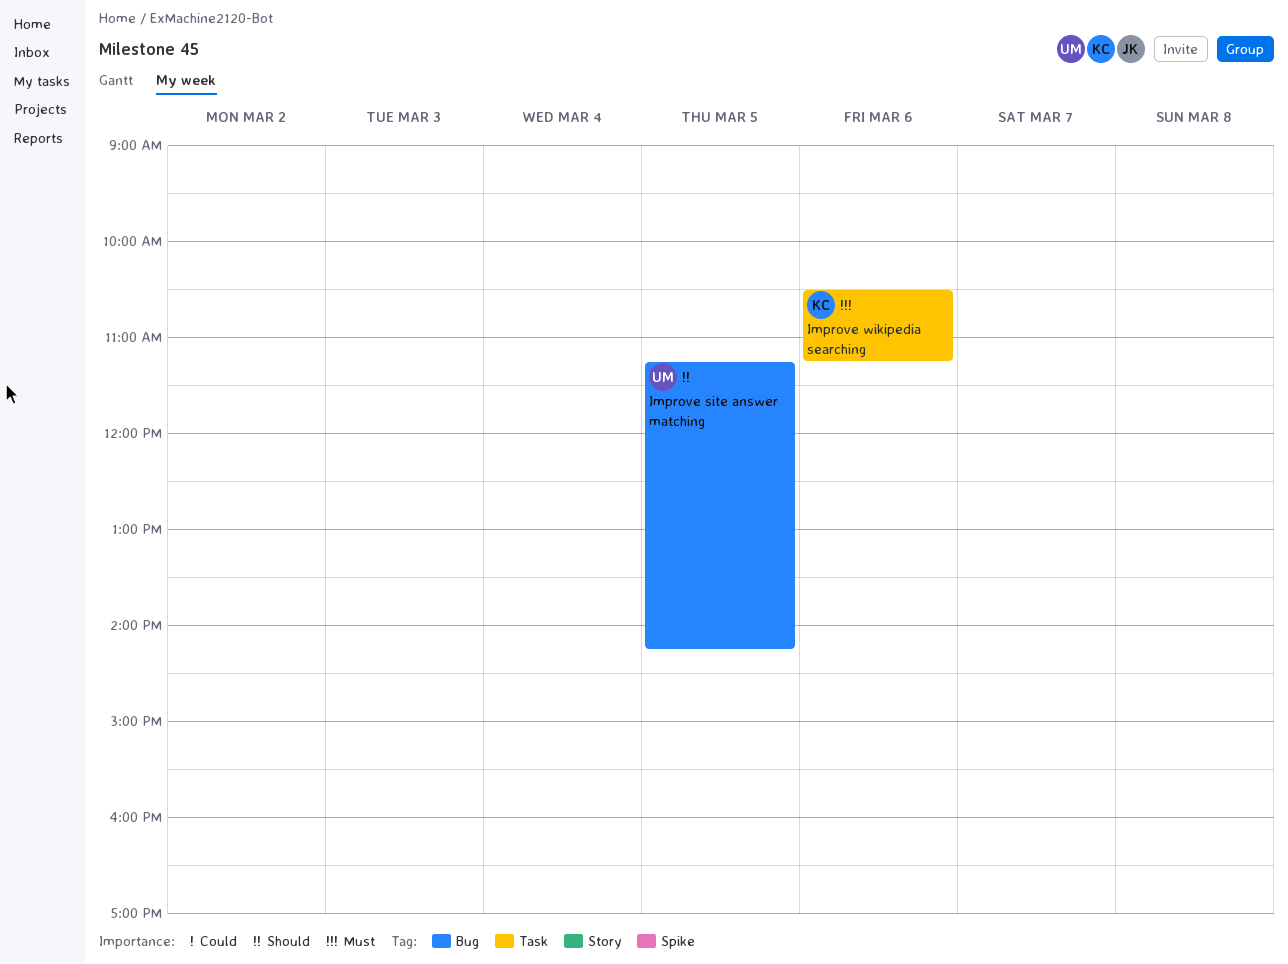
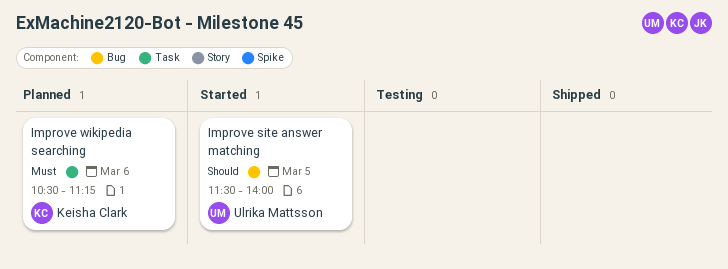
Improve site answer matching, begins: 11:15 -> 11:30
Improve site answer matching, ends: 14:15 -> 14:00

